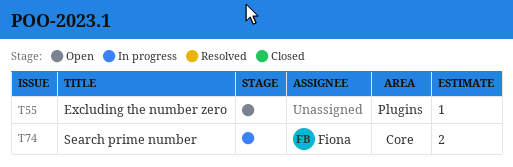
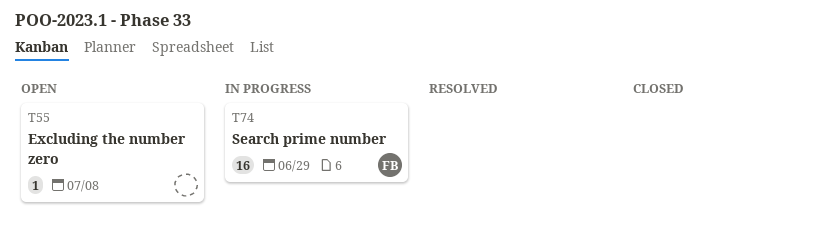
T74, estimate: 2 -> 16

